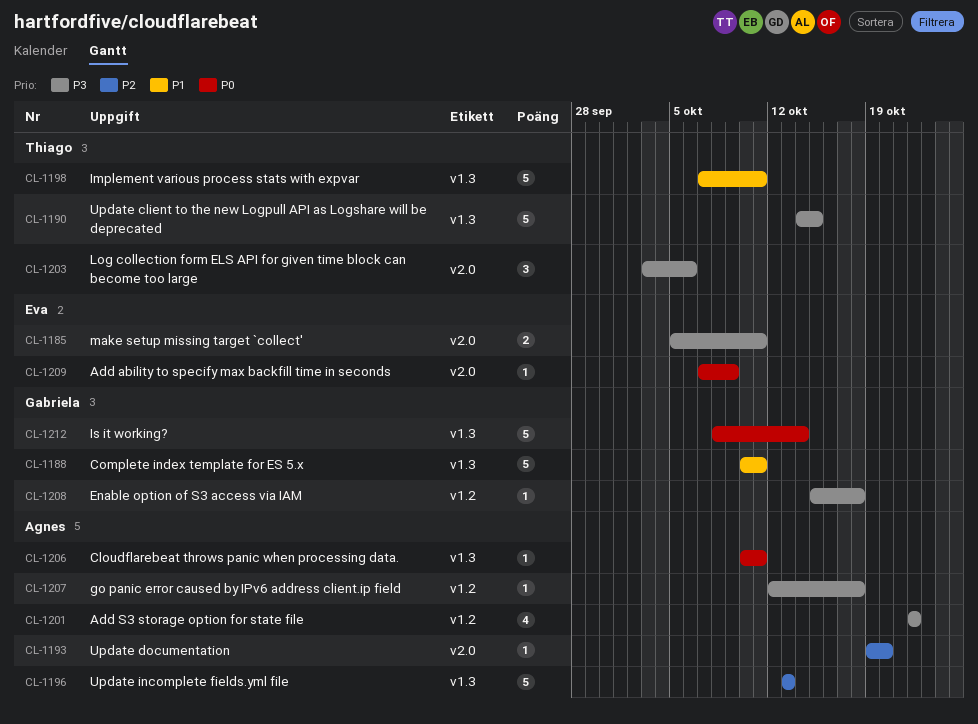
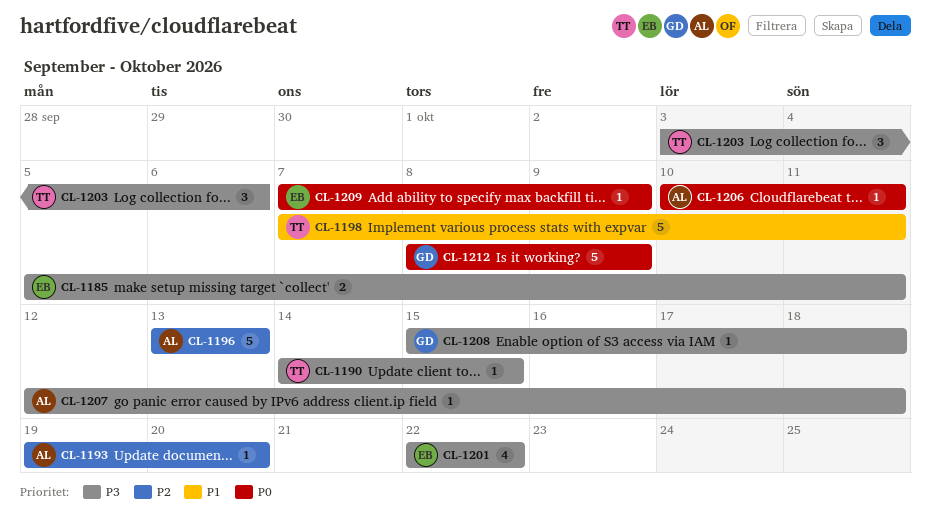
CL-1188: present -> none
CL-1190, estimate: 5 -> 1
CL-1201, owner: Agnes -> Eva
CL-1212, due: Oct 14 -> Oct 9

